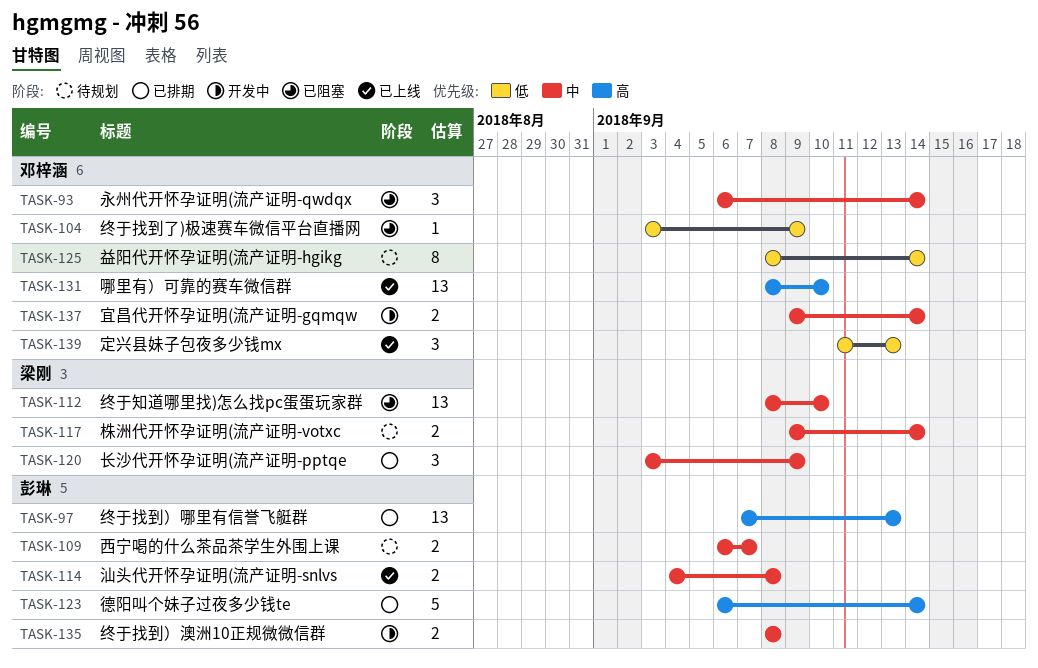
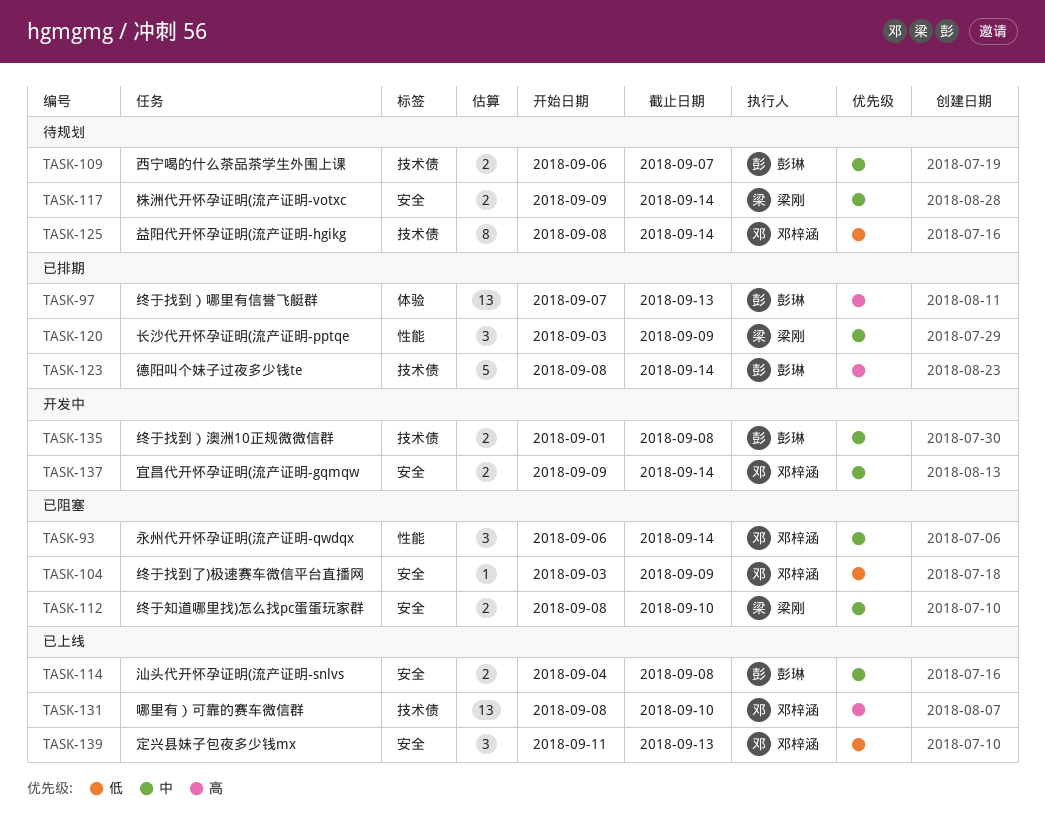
TASK-112, estimate: 13 -> 2
TASK-123, start: Sep 6 -> Sep 8
TASK-135, start: Sep 8 -> Sep 1

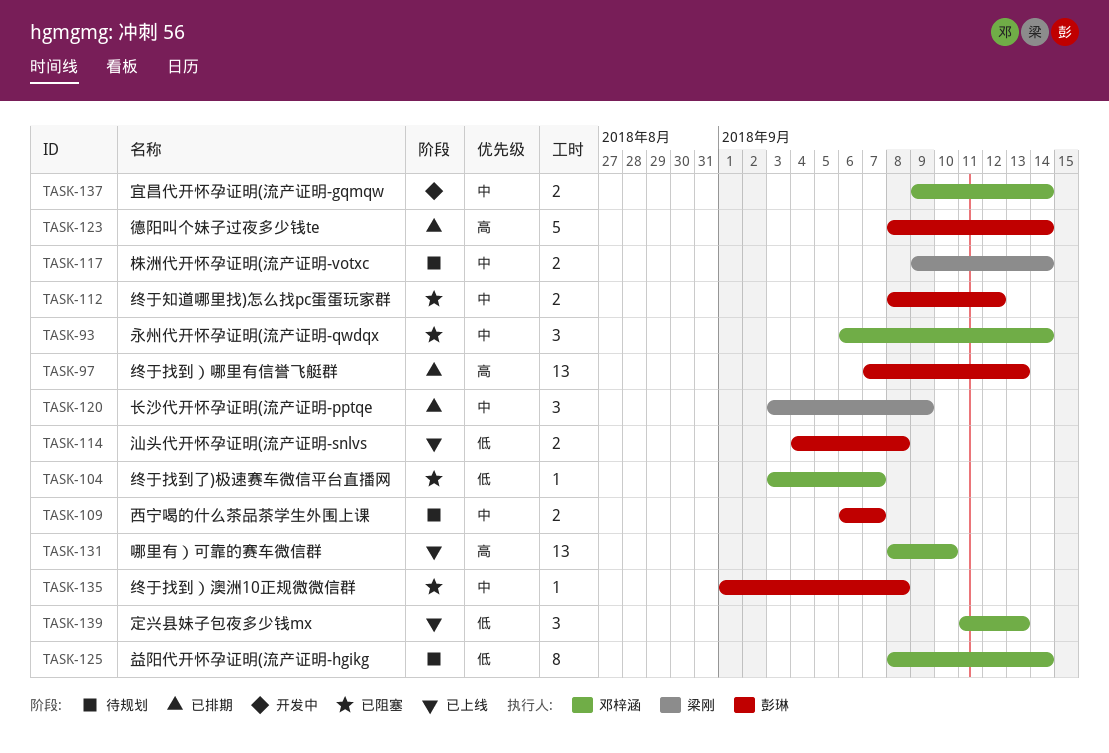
TASK-104, due: Sep 9 -> Sep 7
TASK-112, owner: 梁刚 -> 彭琳
TASK-112, due: Sep 10 -> Sep 12
TASK-114, priority: 中 -> 低
TASK-135, status: 开发中 -> 已阻塞
TASK-135, estimate: 2 -> 1

